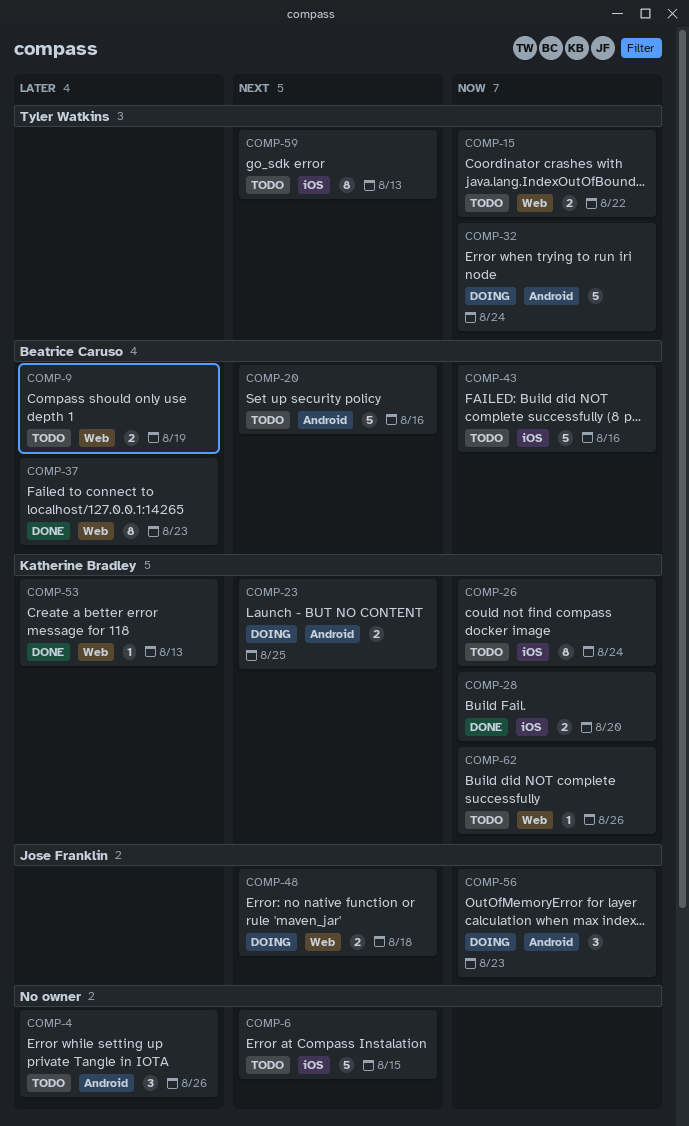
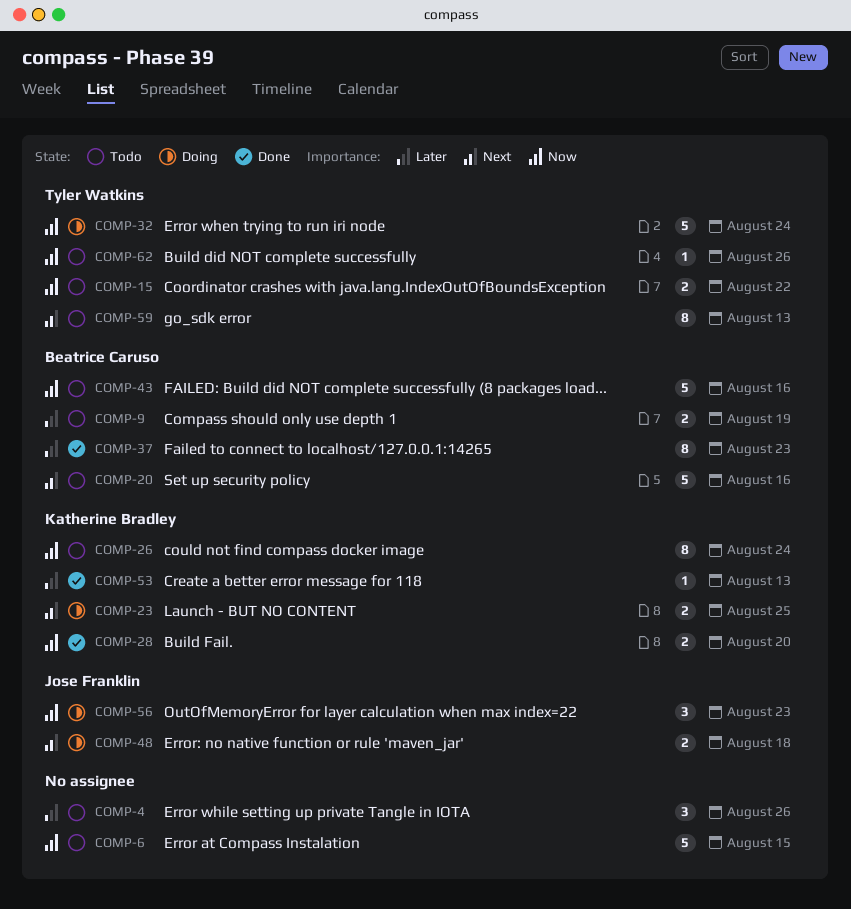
COMP-6, priority: Next -> Now
COMP-62, owner: Katherine Bradley -> Tyler Watkins

